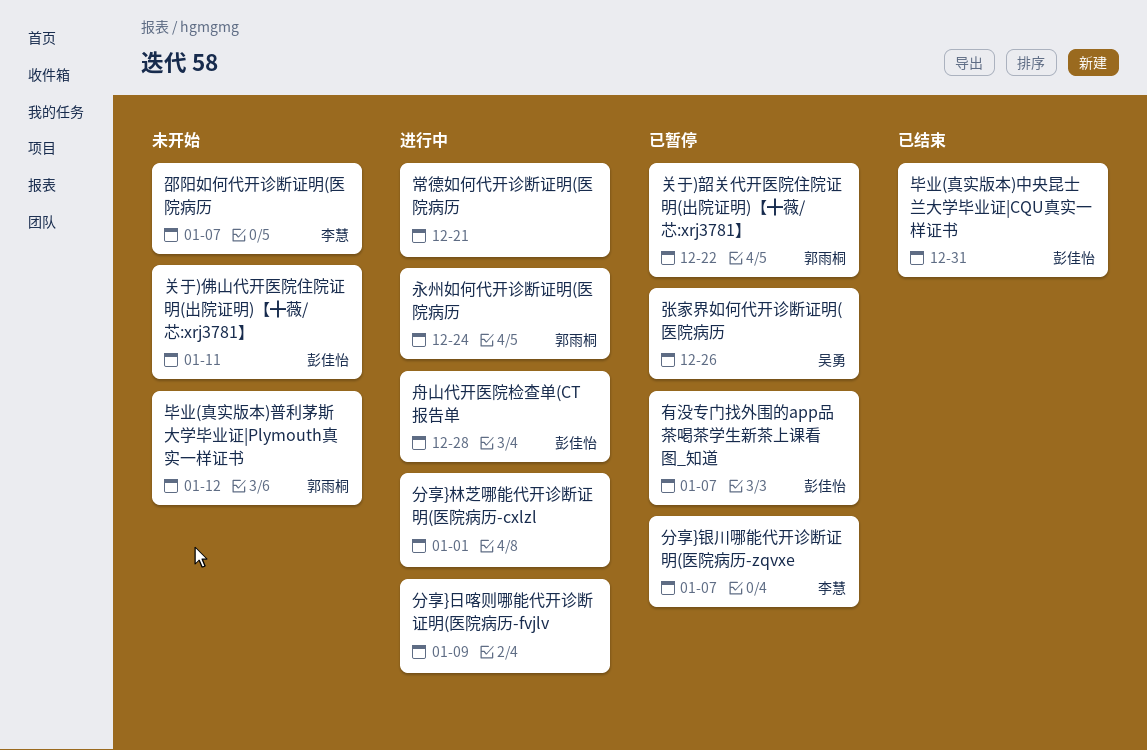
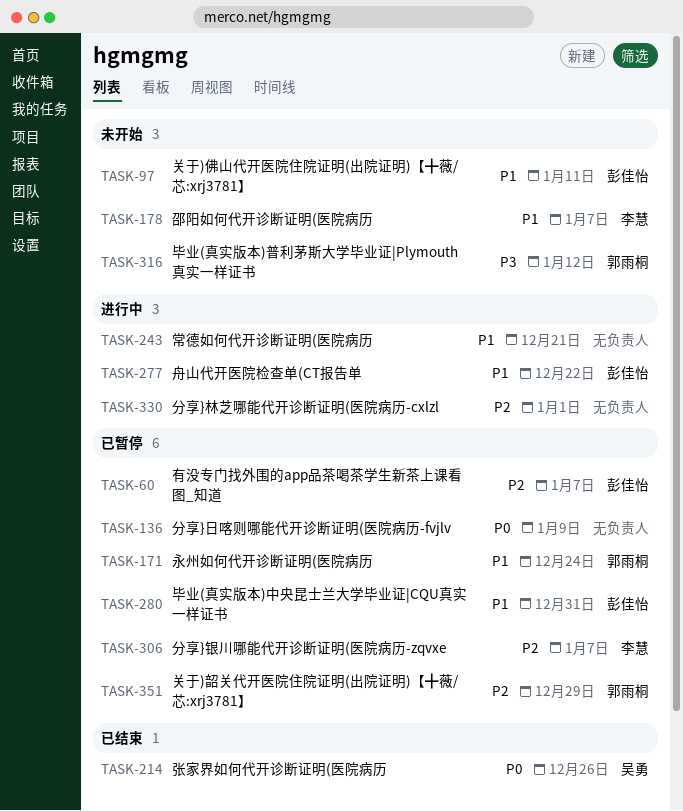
关于)韶关代开医院住院证明(出院证明)【╋薇/芯:xrj3781】, due: Dec 22 -> Dec 29
分享}日喀则哪能代开诊断证明(医院病历-fvjlv, status: 进行中 -> 已暂停
张家界如何代开诊断证明(医院病历, status: 已暂停 -> 已结束
毕业(真实版本)中央昆士兰大学毕业证|CQU真实一样证书, status: 已结束 -> 已暂停
永州如何代开诊断证明(医院病历, status: 进行中 -> 已暂停
舟山代开医院检查单(CT报告单, due: Dec 28 -> Dec 22

